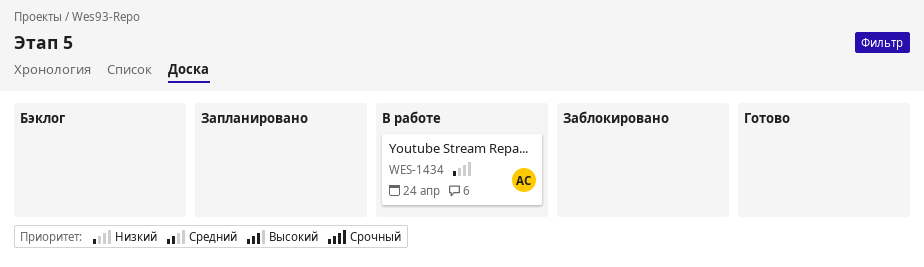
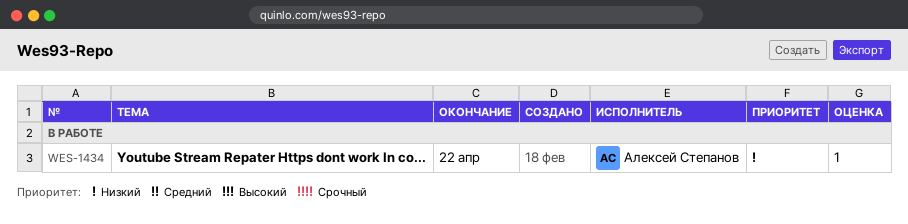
WES-1434, due: Apr 24 -> Apr 22

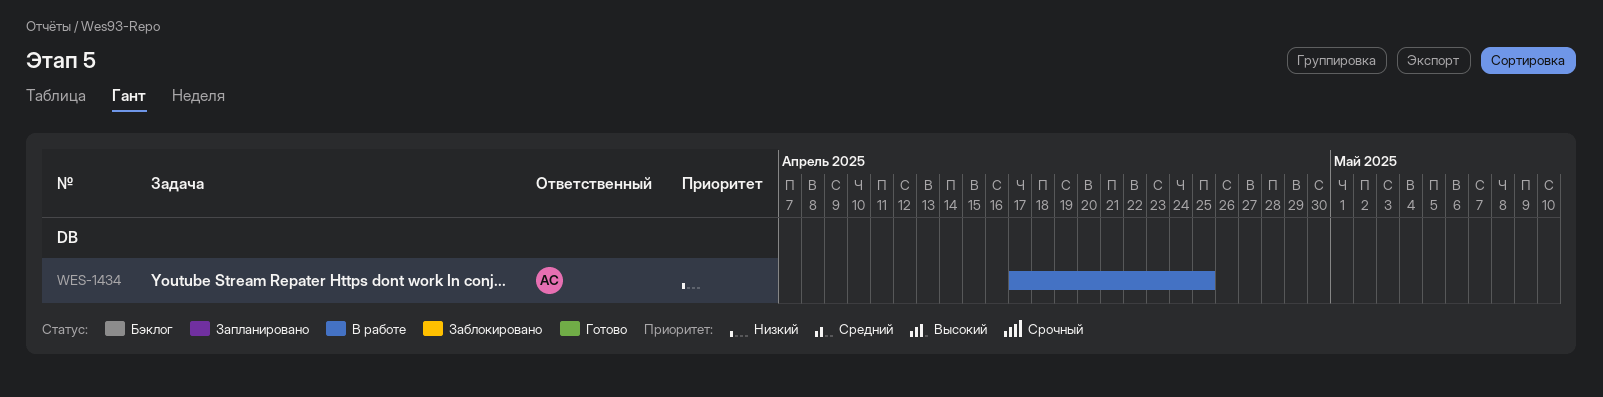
WES-1434, due: Apr 22 -> Apr 25

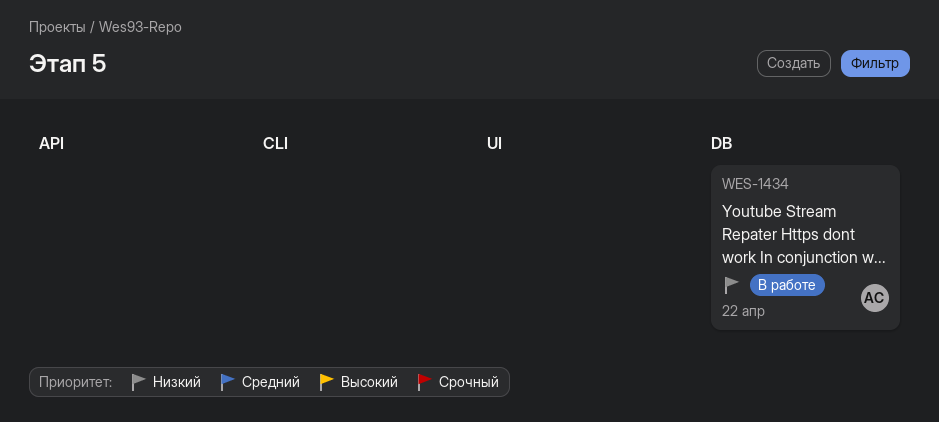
WES-1434, due: Apr 25 -> Apr 22

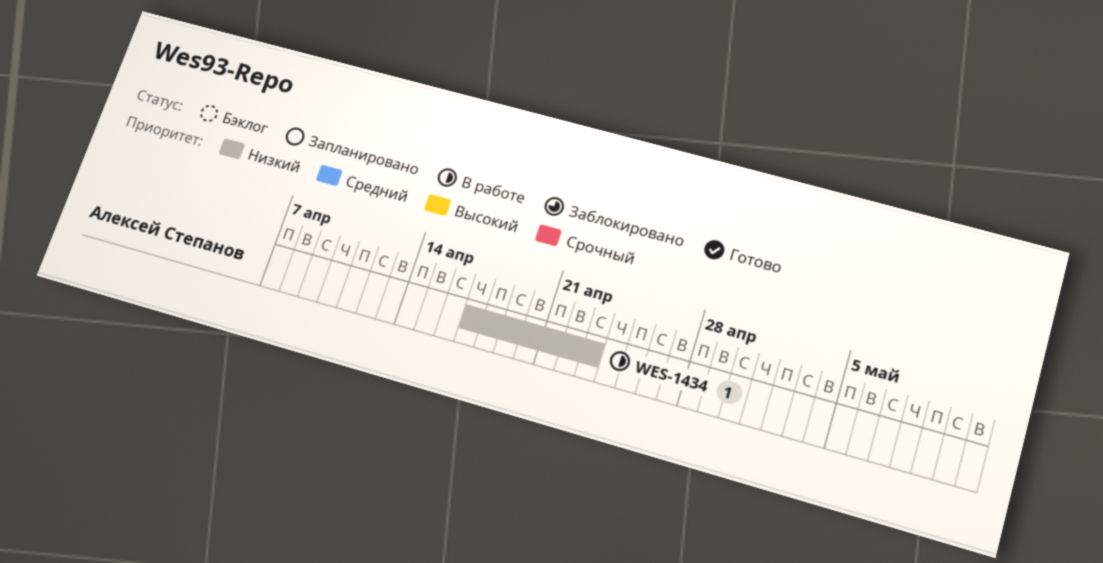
WES-1434, due: Apr 22 -> Apr 23

